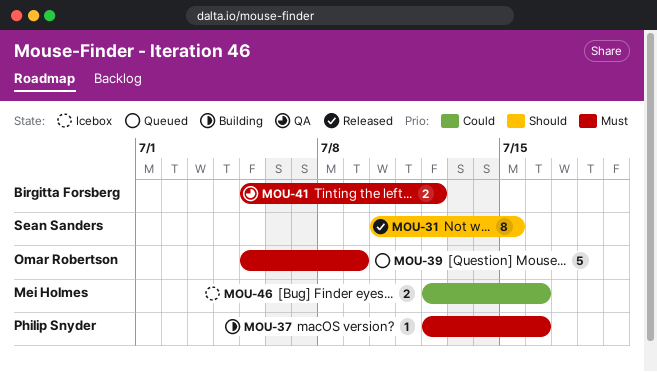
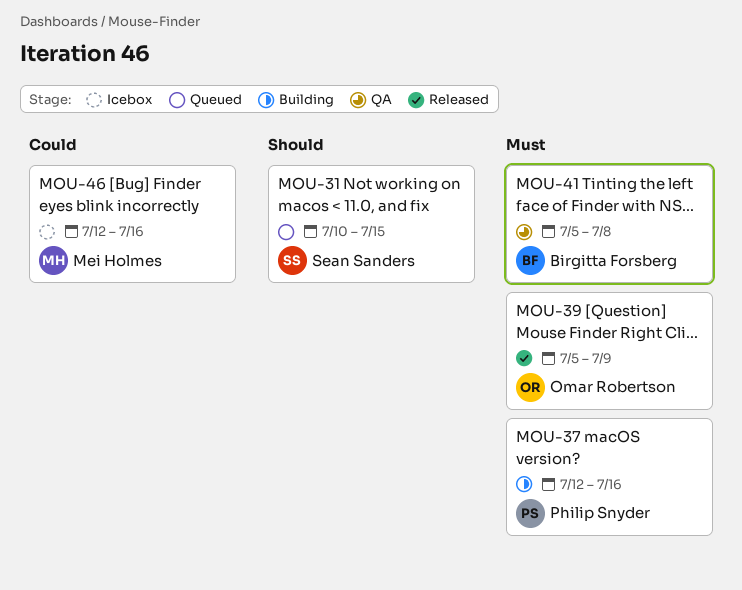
MOU-31, status: Released -> Queued
MOU-39, status: Queued -> Released
MOU-41, due: Jul 12 -> Jul 8

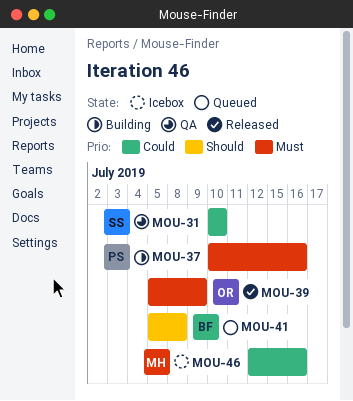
MOU-31, status: Queued -> QA
MOU-31, priority: Should -> Could
MOU-31, due: Jul 15 -> Jul 10
MOU-37, start: Jul 12 -> Jul 10
MOU-41, status: QA -> Queued
MOU-41, priority: Must -> Should

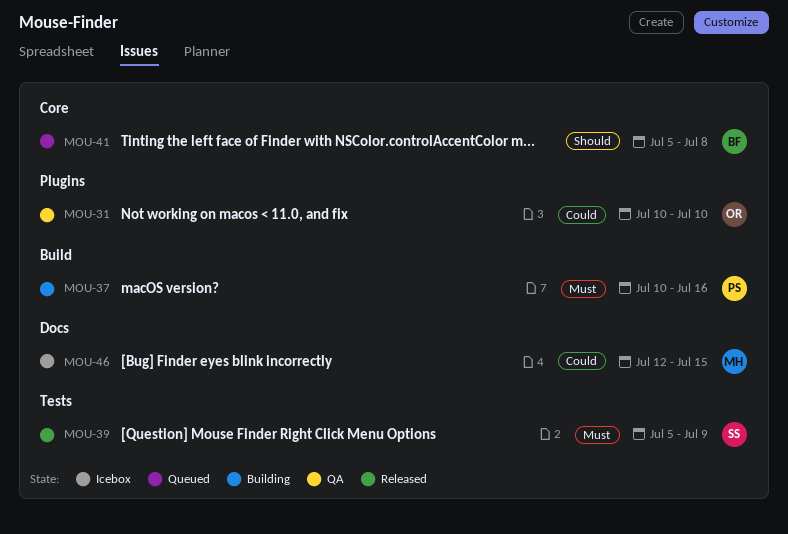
MOU-31, owner: SS -> OR
MOU-39, owner: OR -> SS
MOU-46, due: Jul 16 -> Jul 15

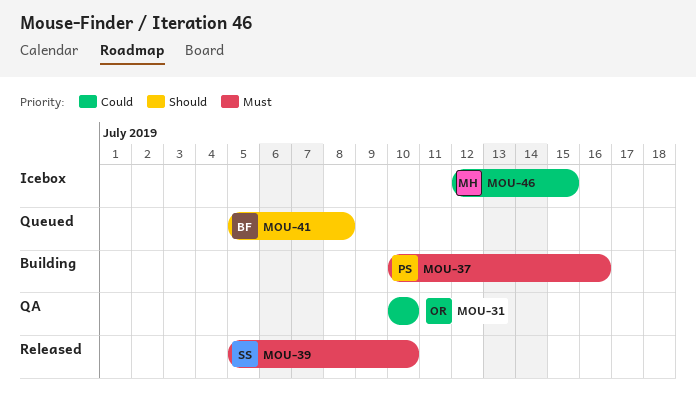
MOU-39, due: Jul 9 -> Jul 10

